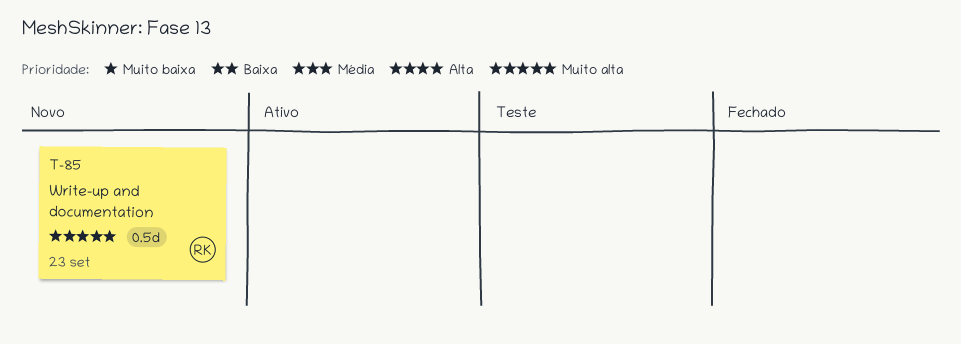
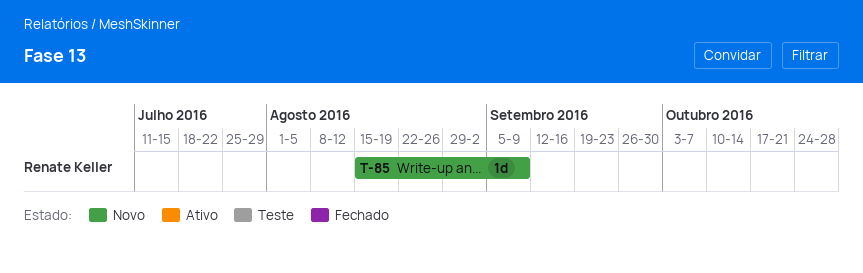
T-85, estimate: 0.5d -> 1d
T-85, due: Sep 23 -> Sep 9

